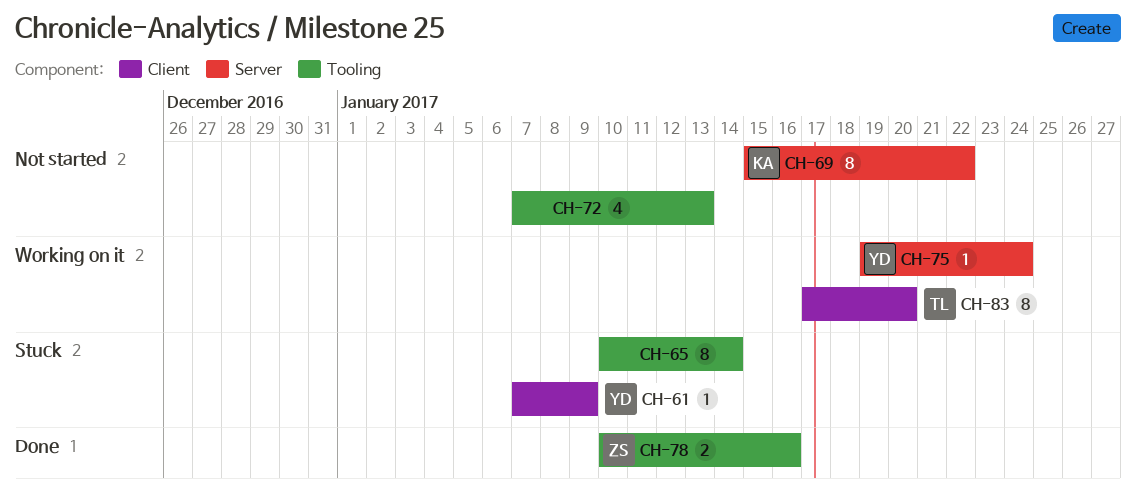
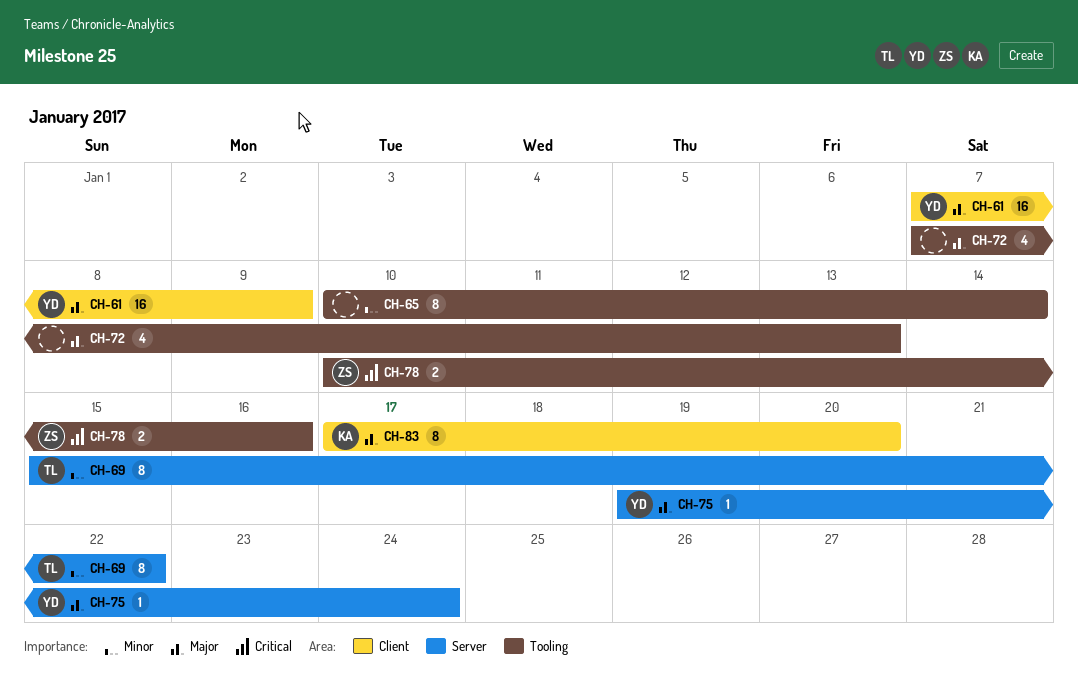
CH-61, estimate: 1 -> 16
CH-69, owner: KA -> TL
CH-83, owner: TL -> KA

